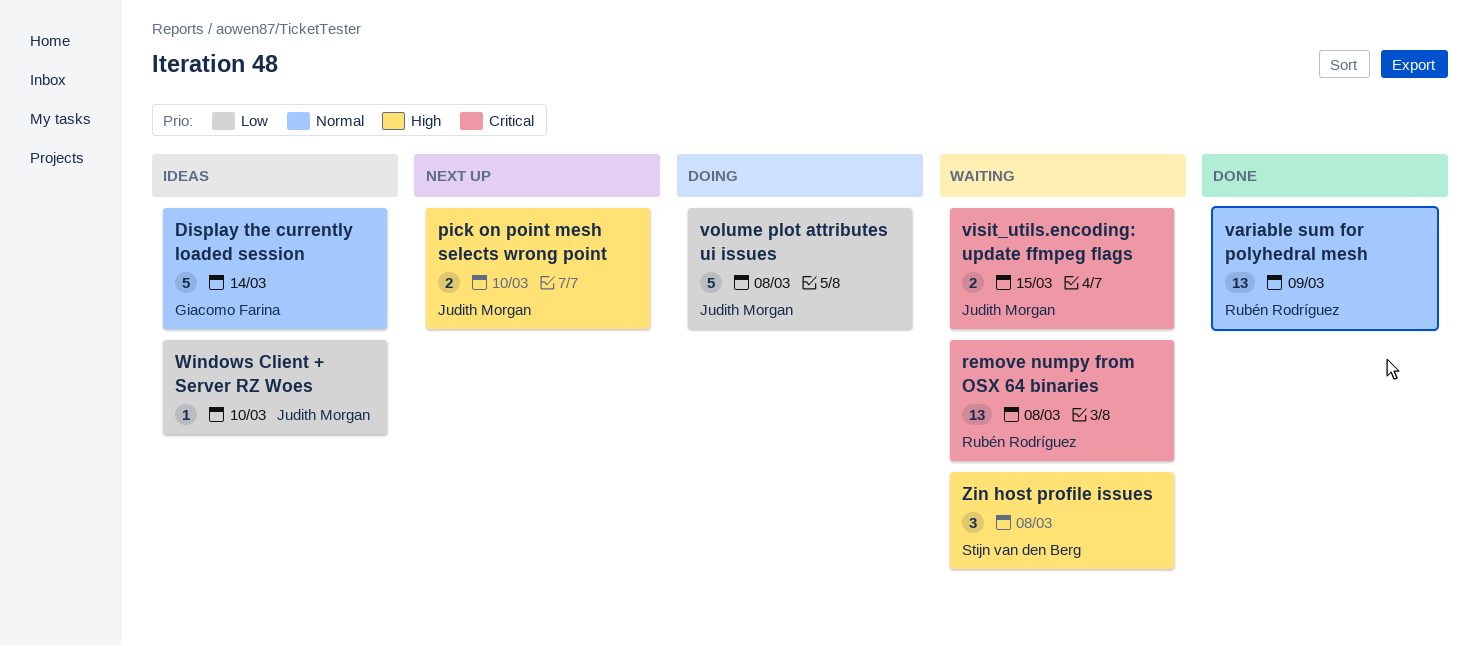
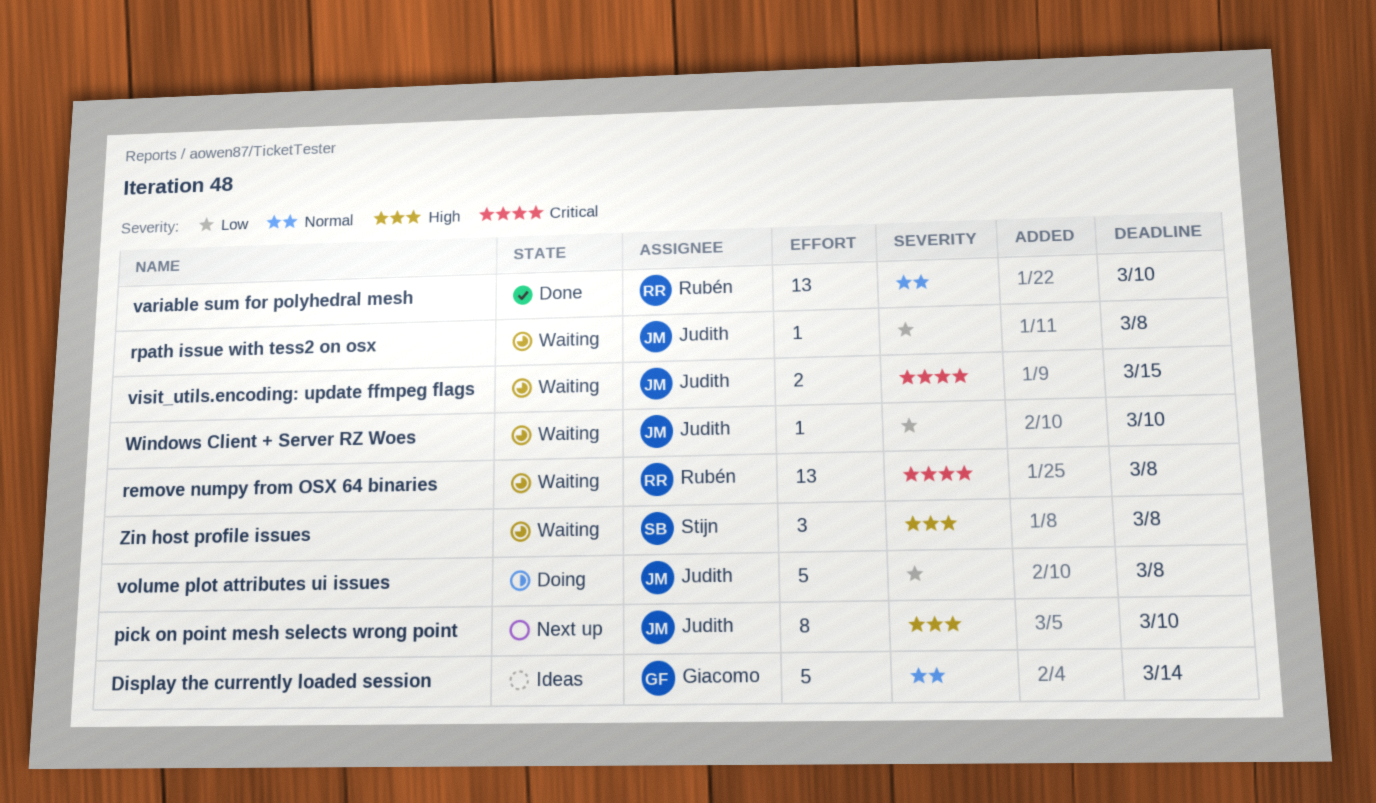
pick on point mesh selects wrong point, estimate: 2 -> 8
rpath issue with tess2 on osx: none -> present
variable sum for polyhedral mesh, due: Mar 9 -> Mar 10
Windows Client + Server RZ Woes, status: Ideas -> Waiting

